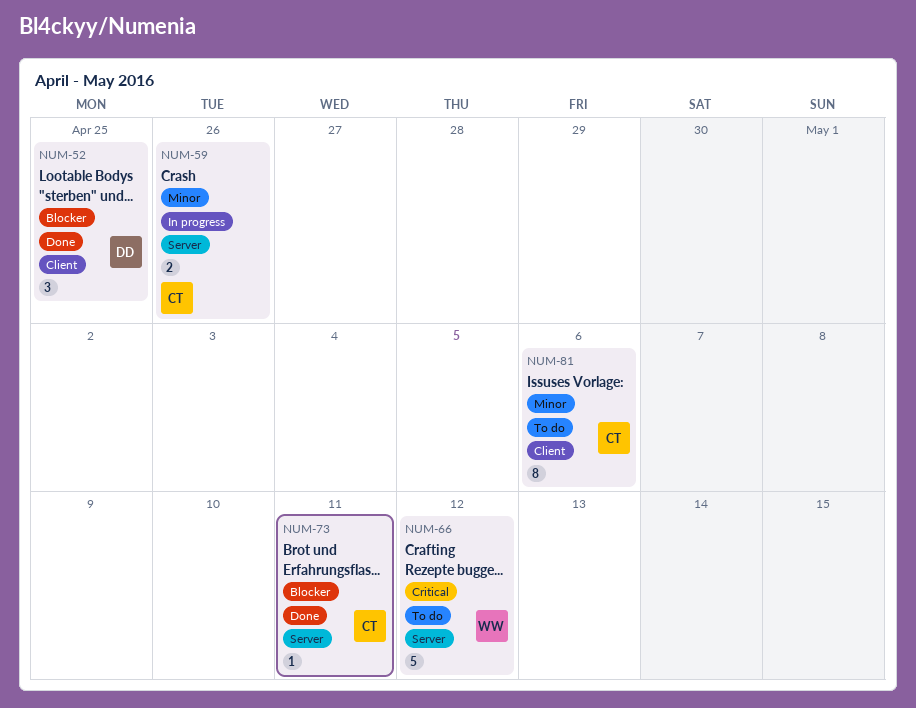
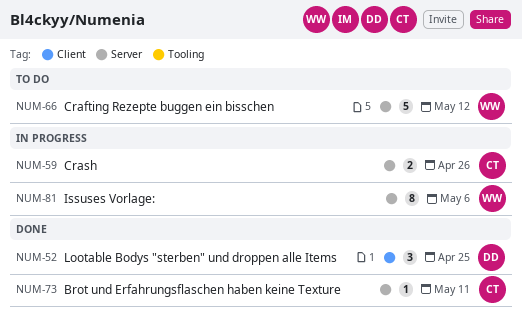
NUM-81, status: To do -> In progress
NUM-81, owner: CT -> WW
NUM-81, label: Client -> Server

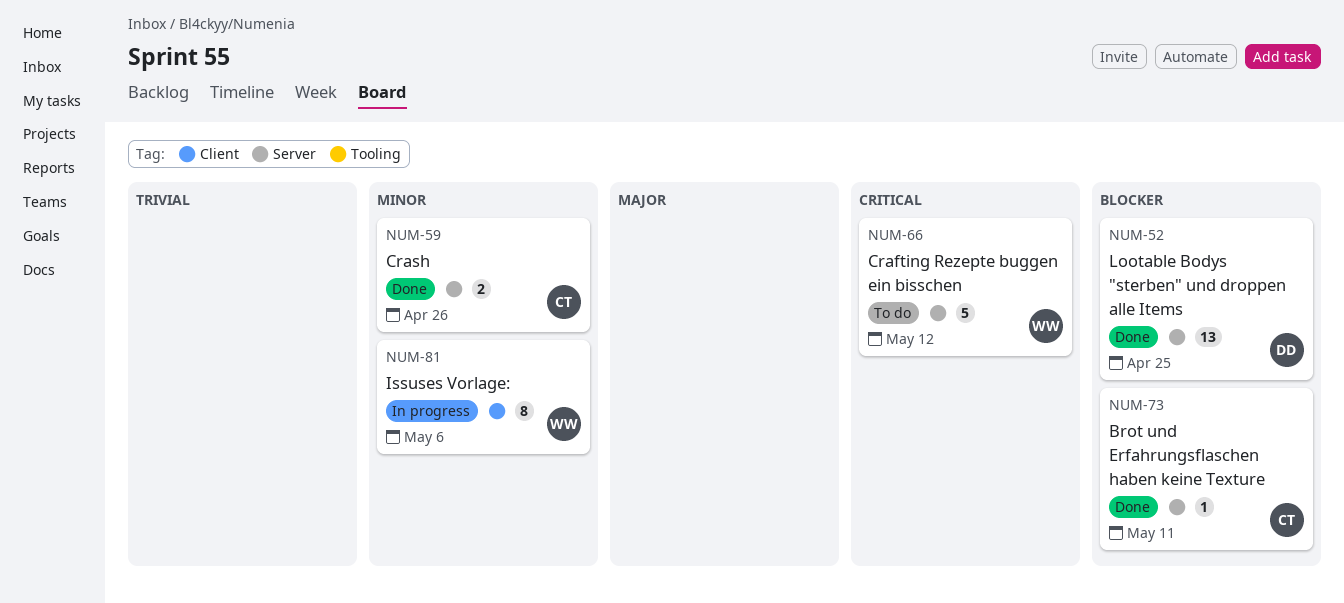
NUM-52, label: Client -> Server
NUM-52, estimate: 3 -> 13
NUM-59, status: In progress -> Done
NUM-81, label: Server -> Client

